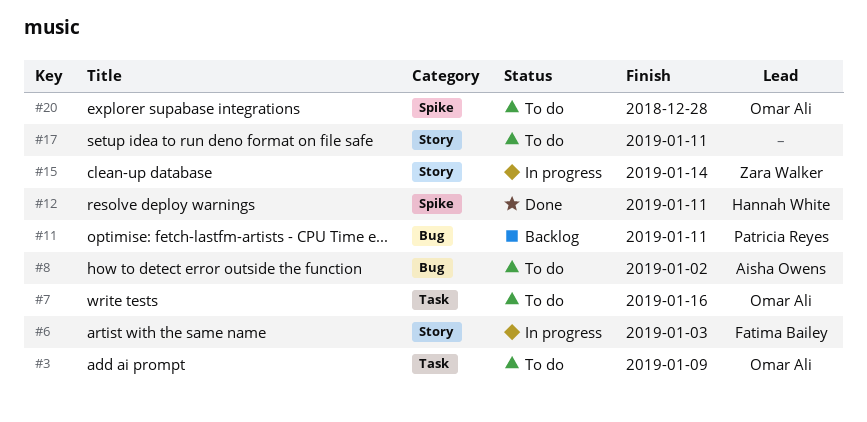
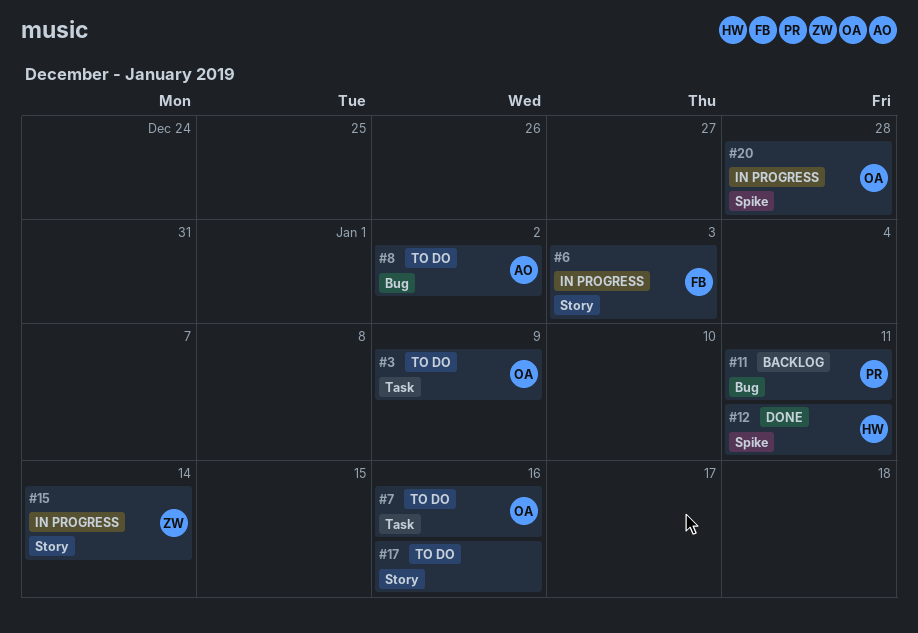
#17, due: Jan 11 -> Jan 16
#20, status: To do -> In progress

